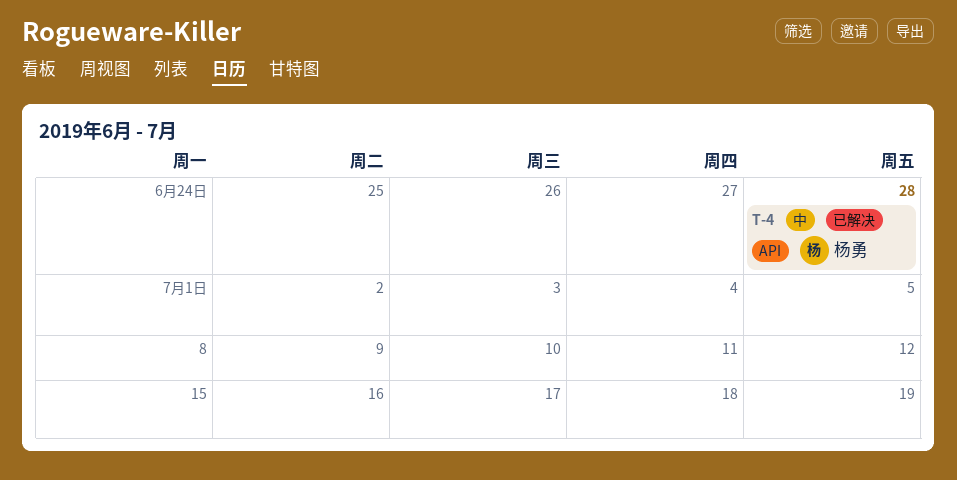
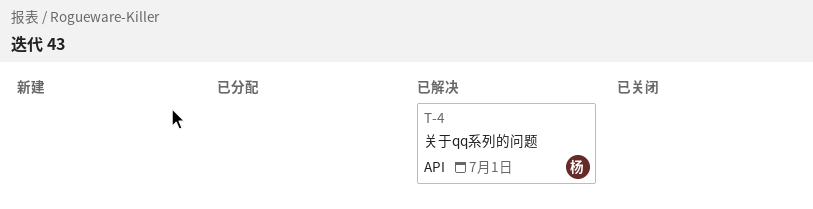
T-4, due: Jun 28 -> Jul 1

